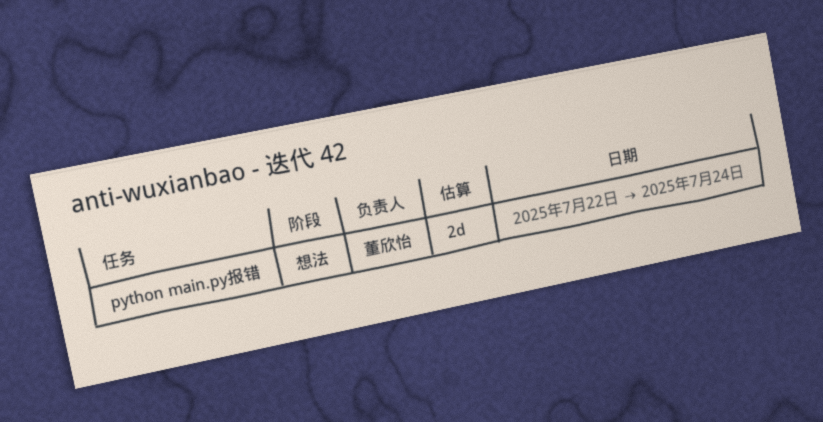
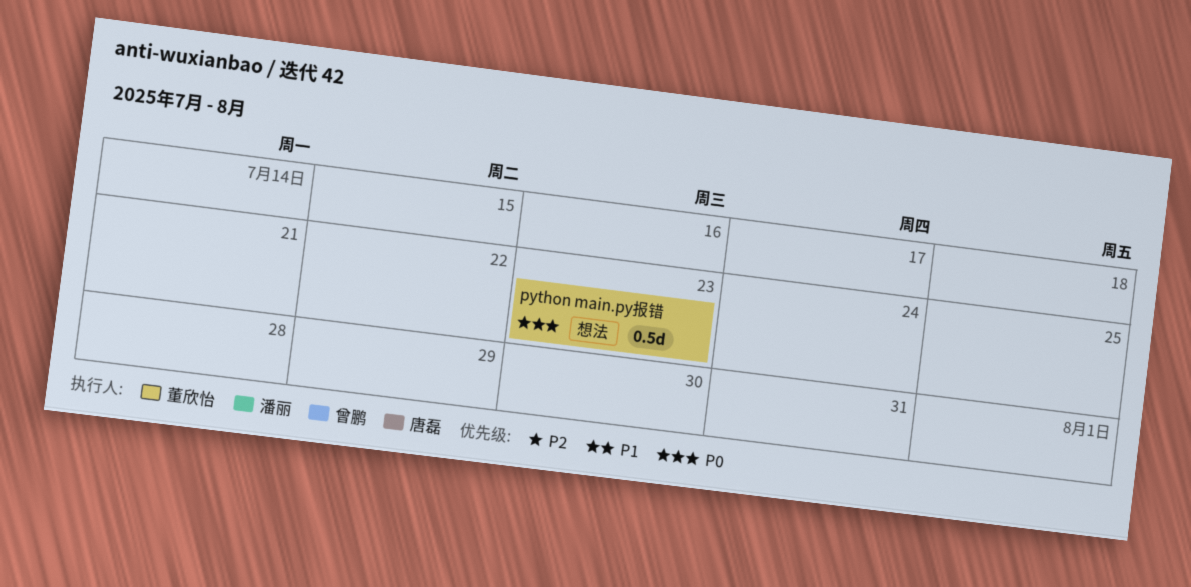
python main.py报错, estimate: 2d -> 0.5d
python main.py报错, due: Jul 24 -> Jul 23

